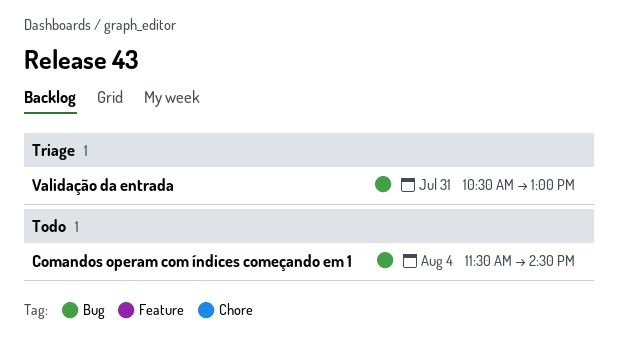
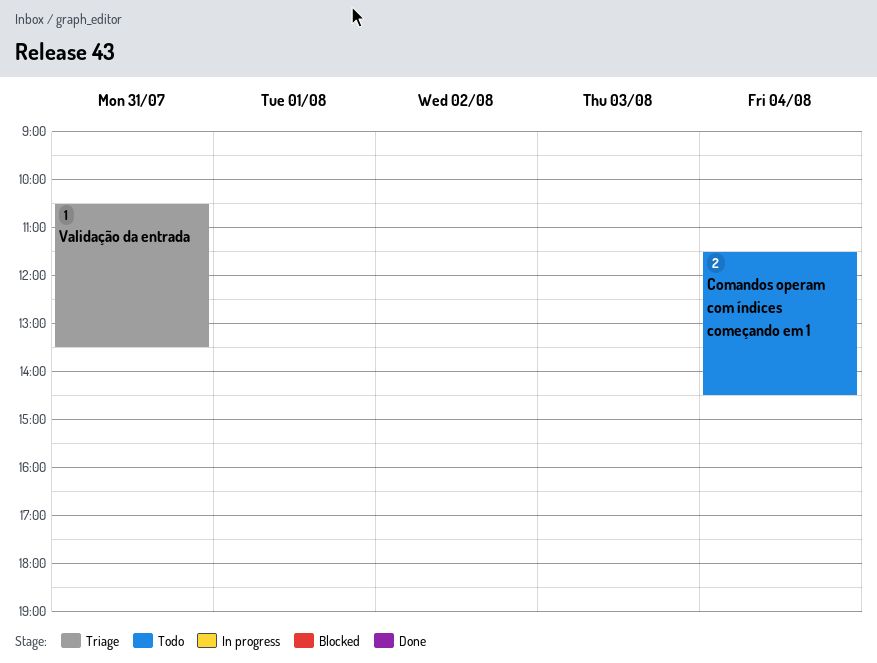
Validação da entrada, ends: 13:00 -> 13:30

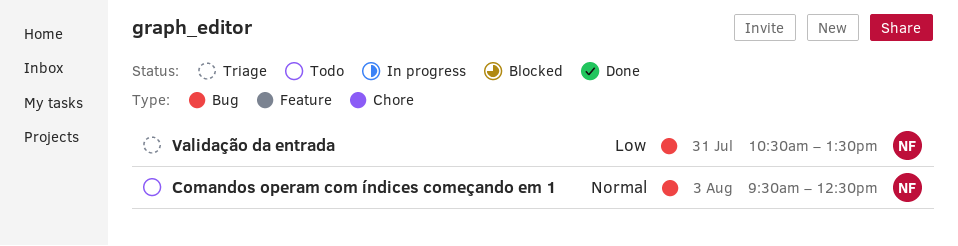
Comandos operam com índices começando em 1, day: Aug 4 -> Aug 3
Comandos operam com índices começando em 1, begins: 11:30 -> 09:30
Comandos operam com índices começando em 1, ends: 14:30 -> 12:30

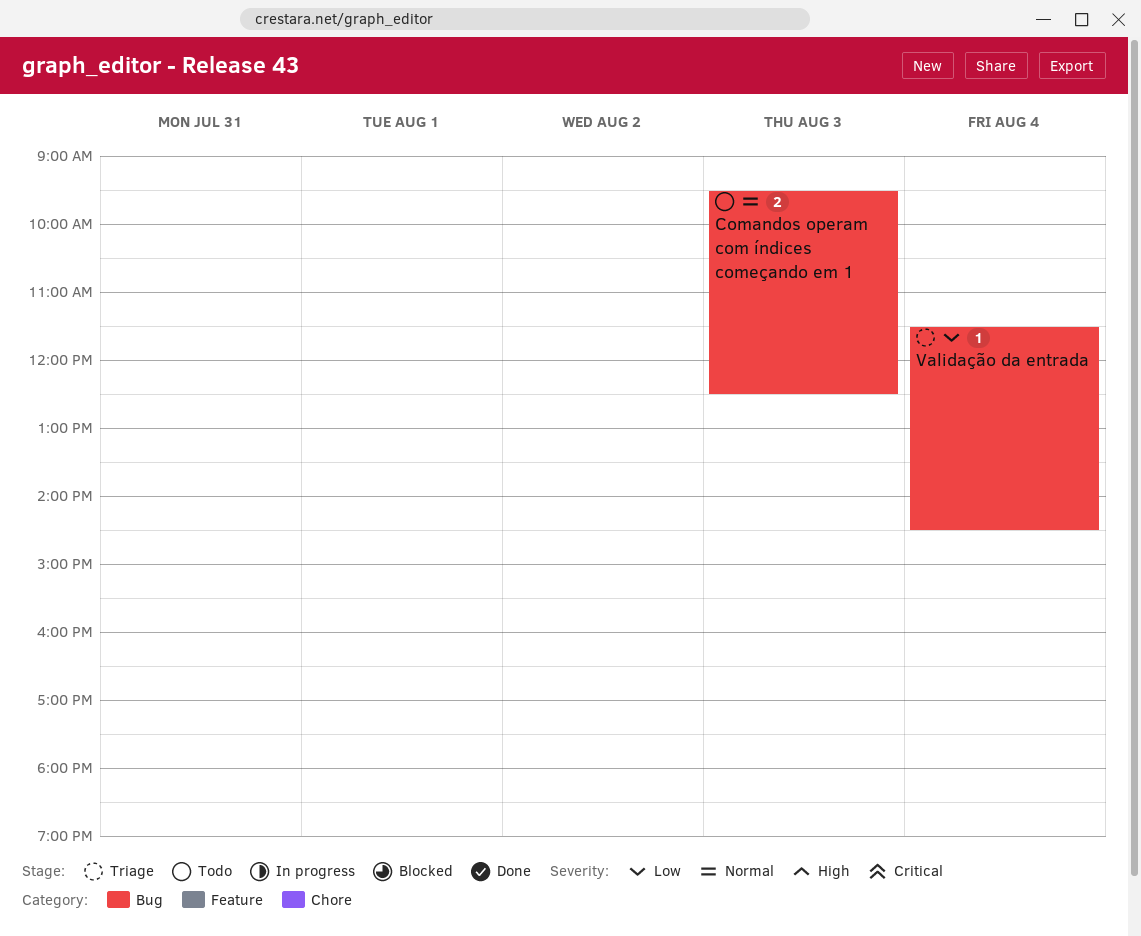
Validação da entrada, day: Jul 31 -> Aug 4
Validação da entrada, begins: 10:30 -> 11:30
Validação da entrada, ends: 13:30 -> 14:30

